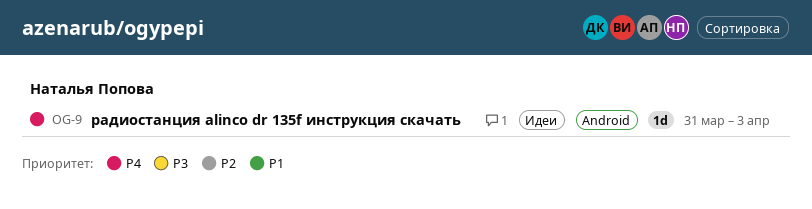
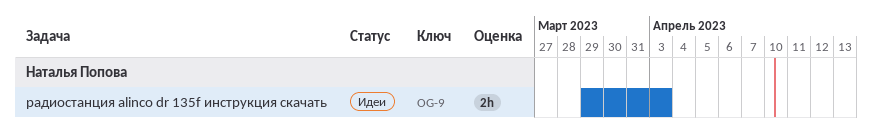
OG-9, estimate: 1d -> 2h
OG-9, start: Mar 31 -> Mar 29

